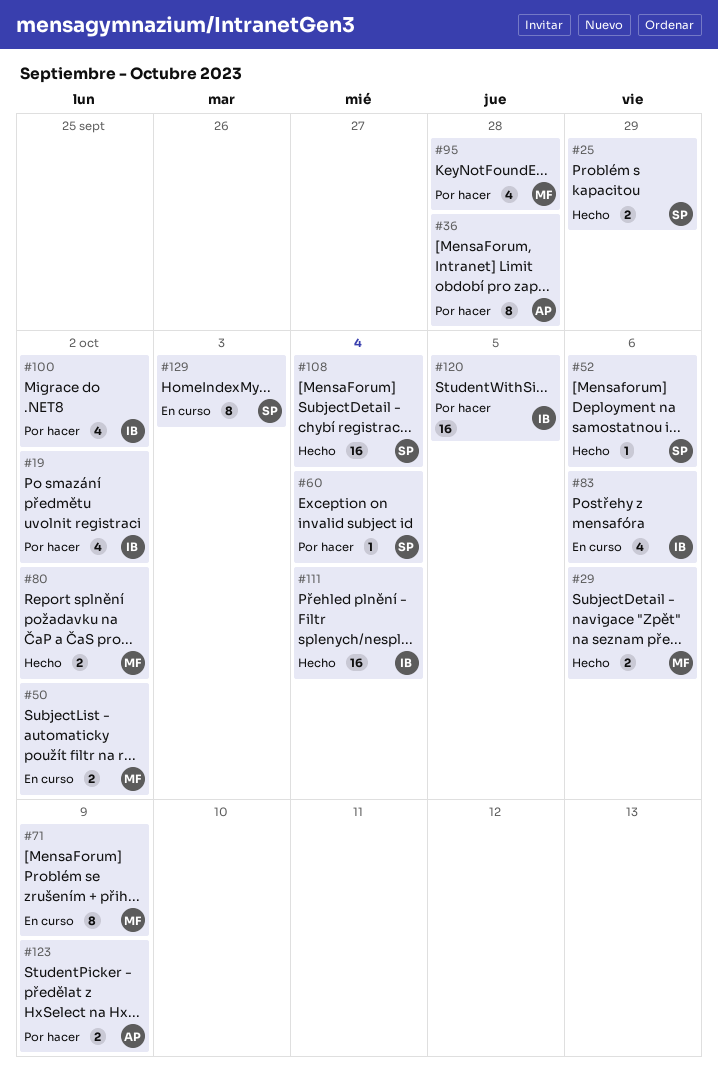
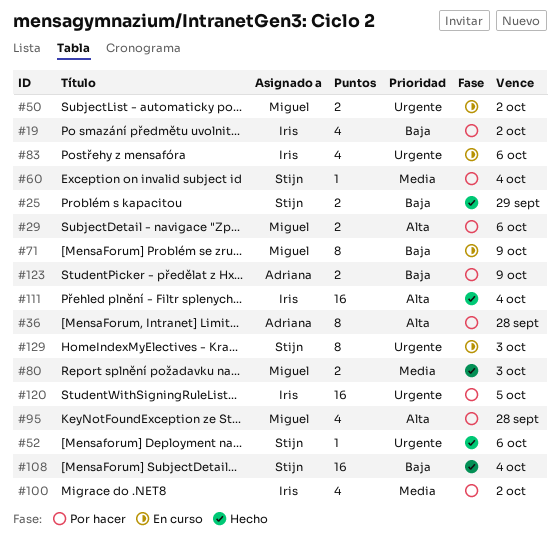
#29, status: Hecho -> Por hacer
#80, due: Oct 2 -> Oct 3

